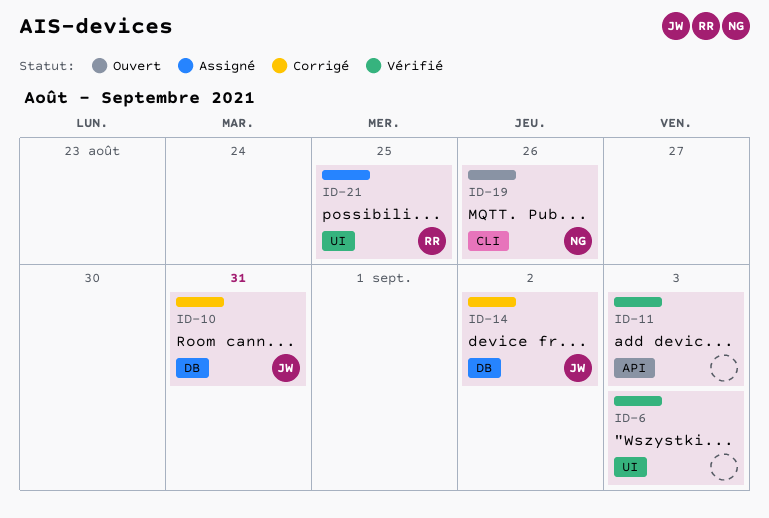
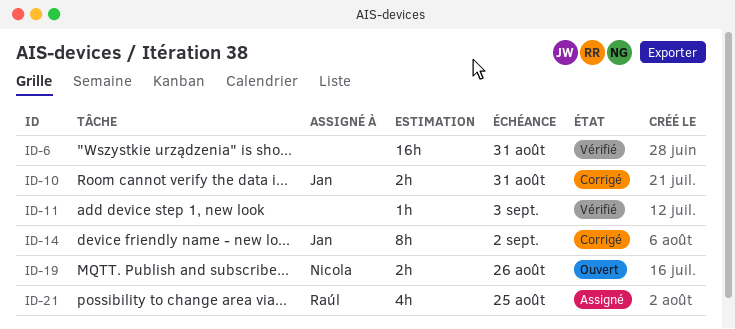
ID-6, due: Sep 3 -> Aug 31

